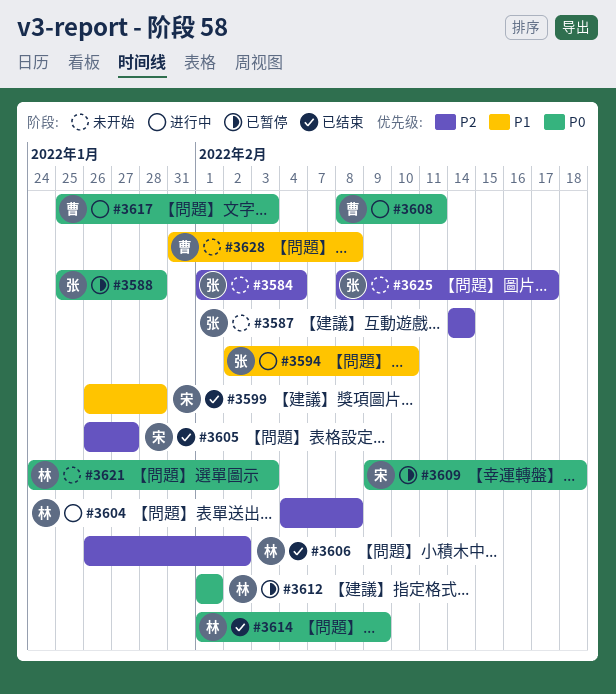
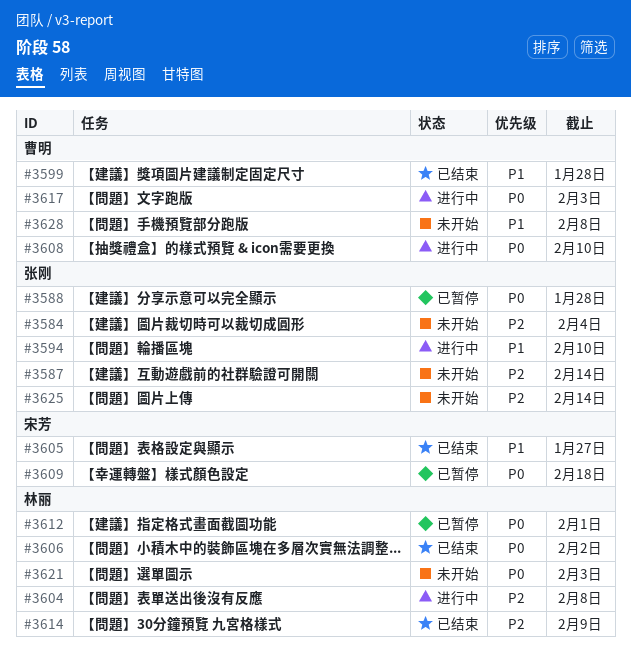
#3599, owner: 宋芳 -> 曹明
#3605, priority: P2 -> P1
#3606, priority: P2 -> P0
#3608, due: Feb 11 -> Feb 10
#3614, priority: P0 -> P2
#3625, due: Feb 17 -> Feb 14

